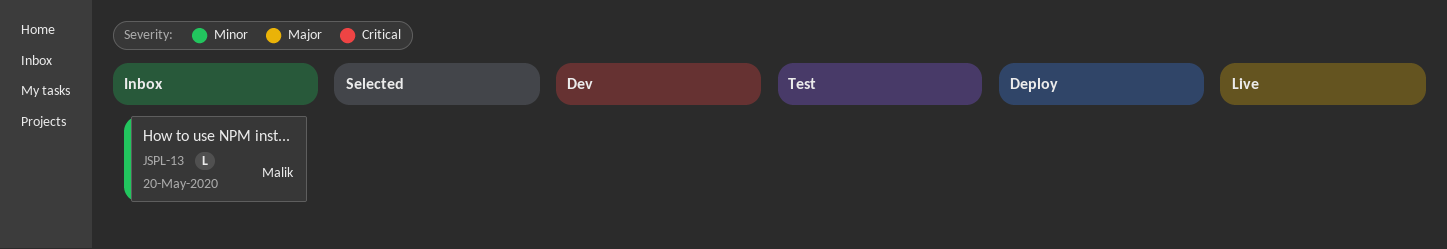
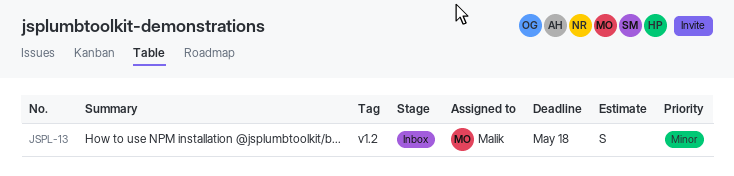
JSPL-13, estimate: L -> S
JSPL-13, due: May 20 -> May 18

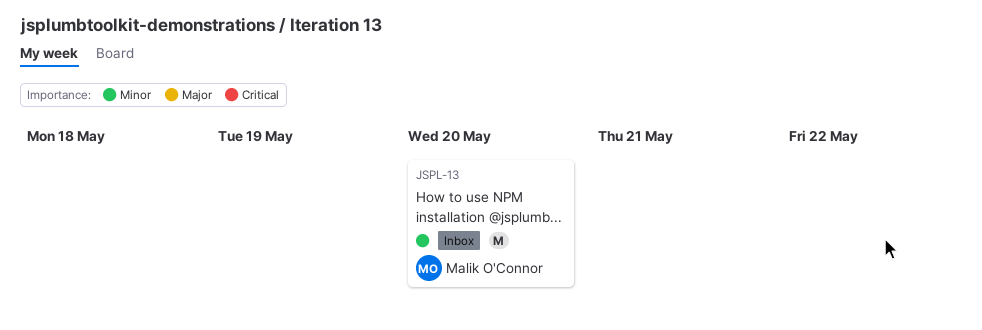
JSPL-13, estimate: S -> M
JSPL-13, due: May 18 -> May 20

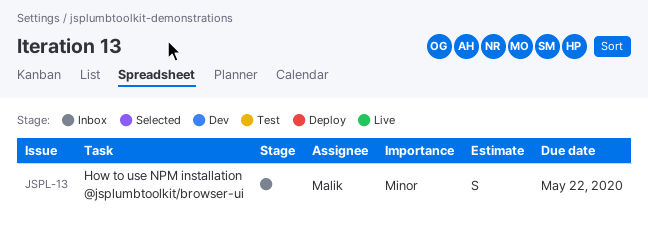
JSPL-13, estimate: M -> S
JSPL-13, due: May 20 -> May 22

